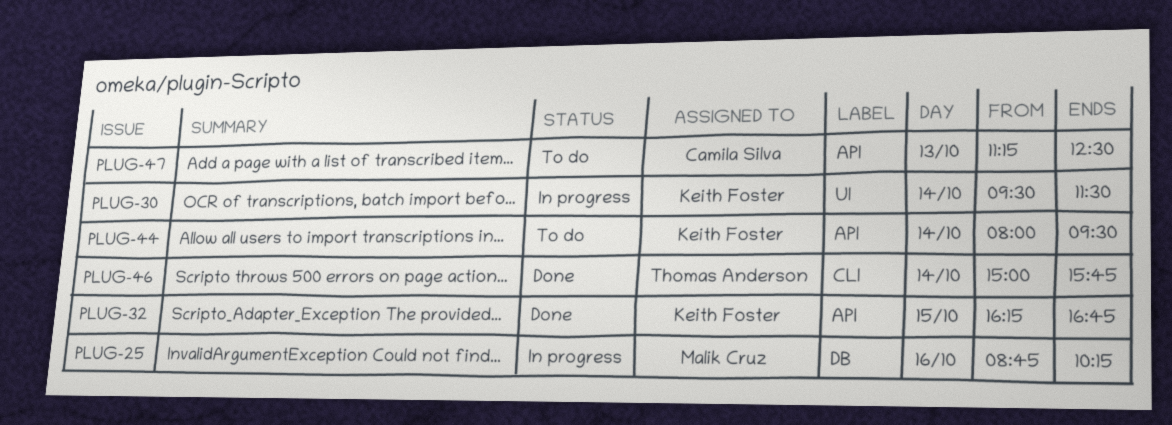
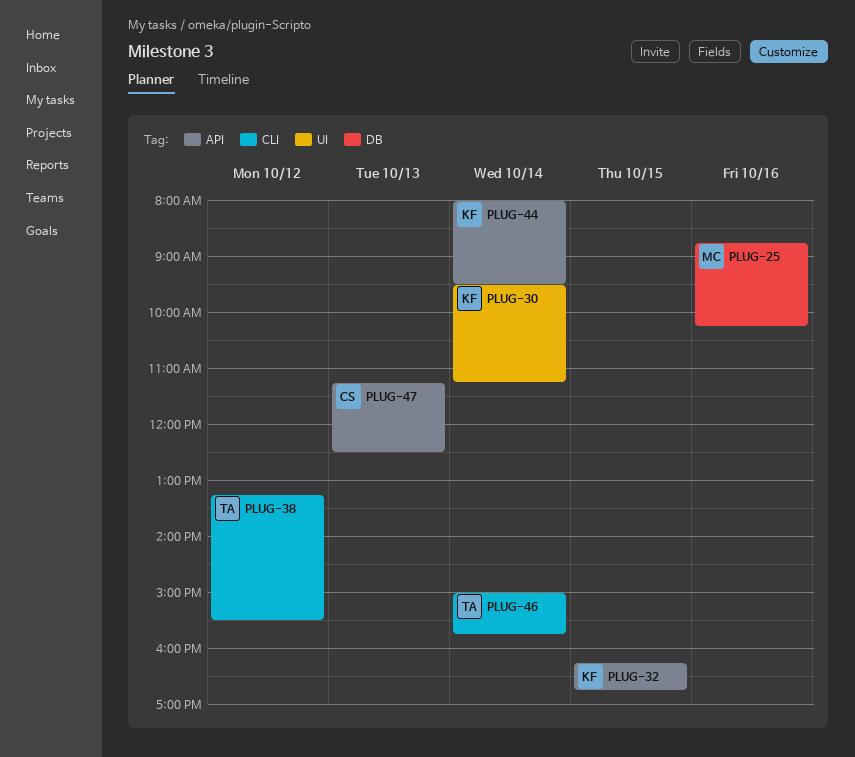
PLUG-30, ends: 11:30 -> 11:15
PLUG-38: none -> present

